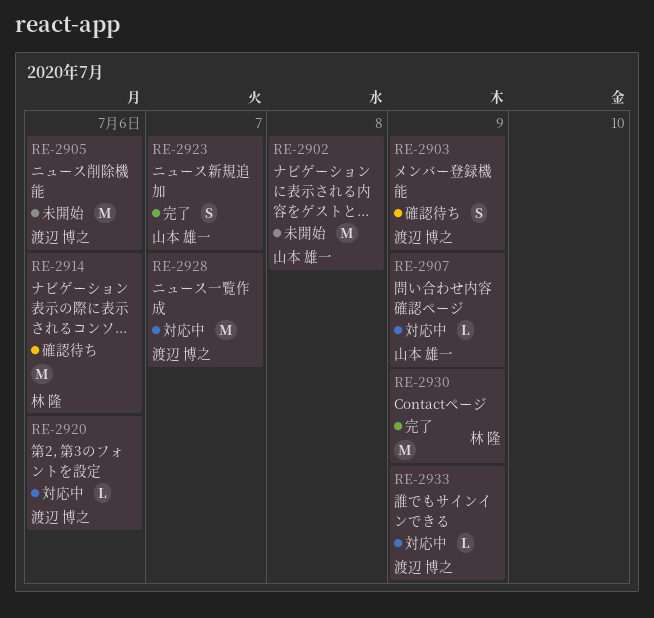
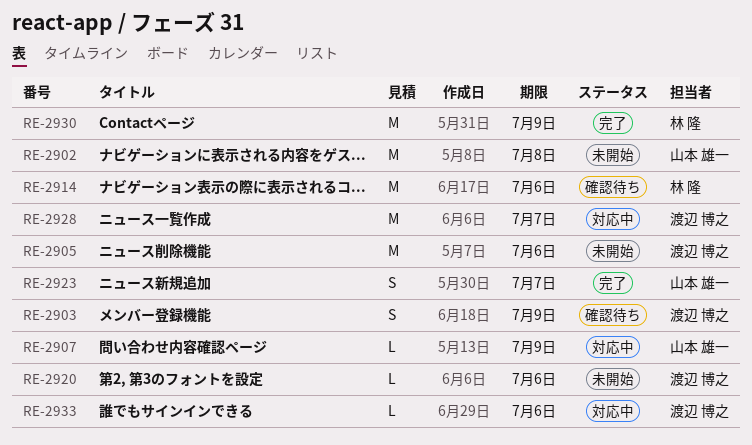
RE-2920, status: 対応中 -> 未開始
RE-2933, due: Jul 9 -> Jul 6

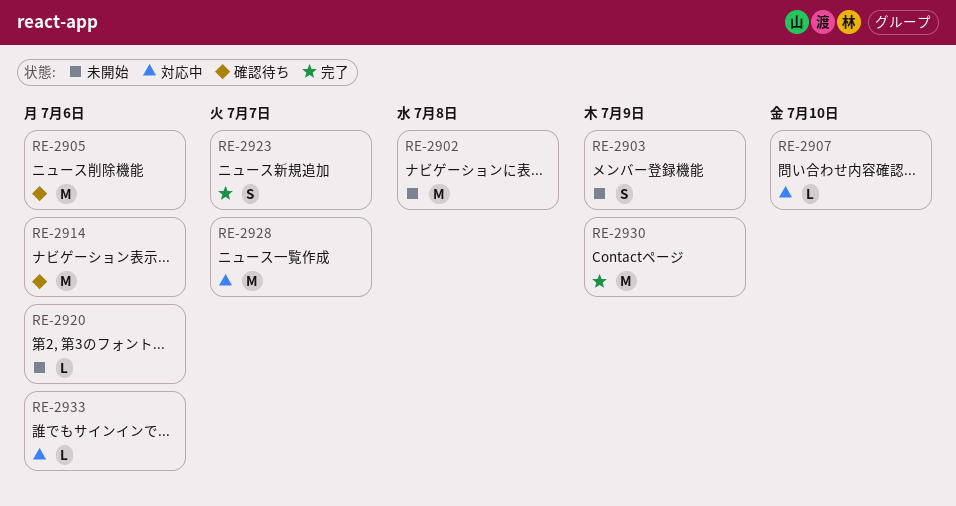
RE-2903, status: 確認待ち -> 未開始
RE-2905, status: 未開始 -> 確認待ち
RE-2907, due: Jul 9 -> Jul 10

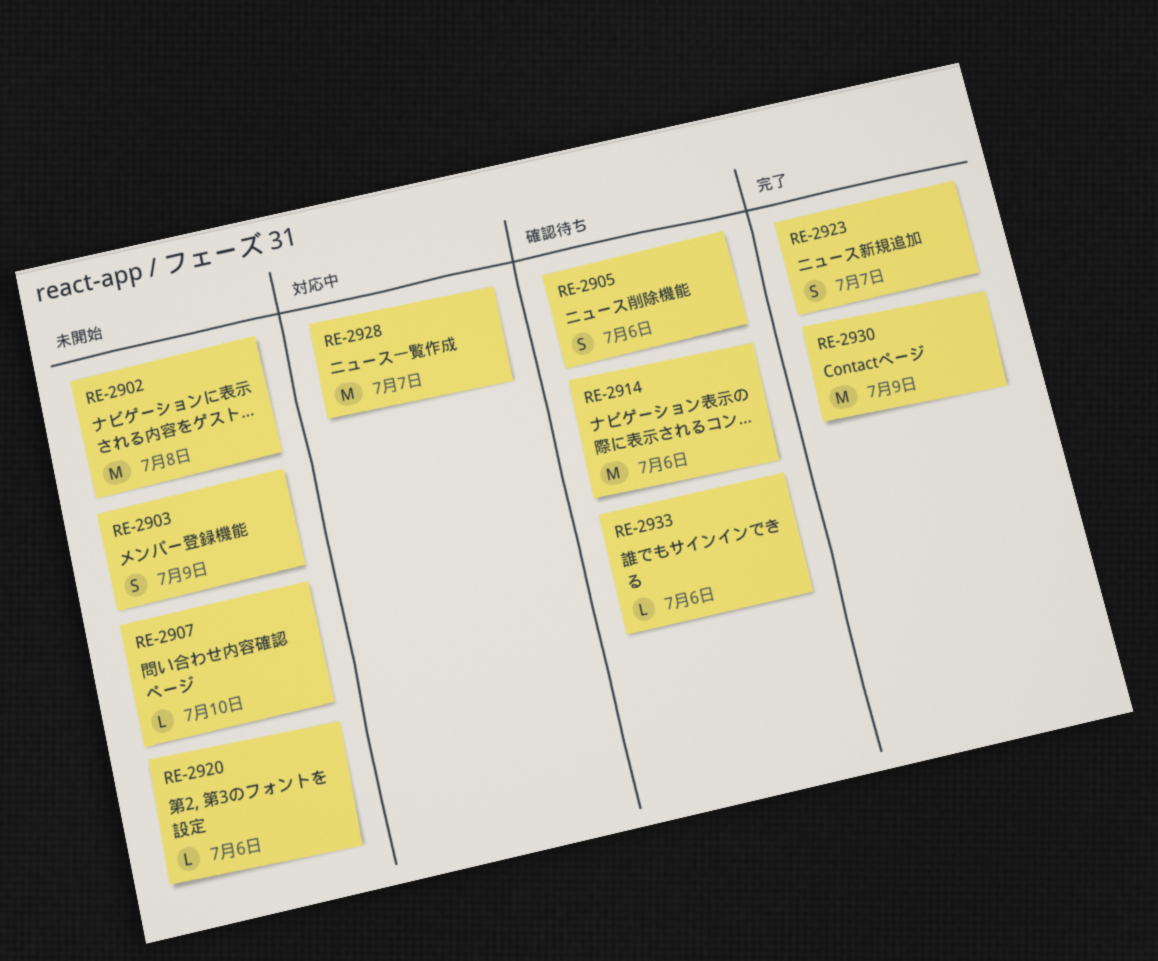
RE-2905, estimate: M -> S
RE-2907, status: 対応中 -> 未開始
RE-2933, status: 対応中 -> 確認待ち

